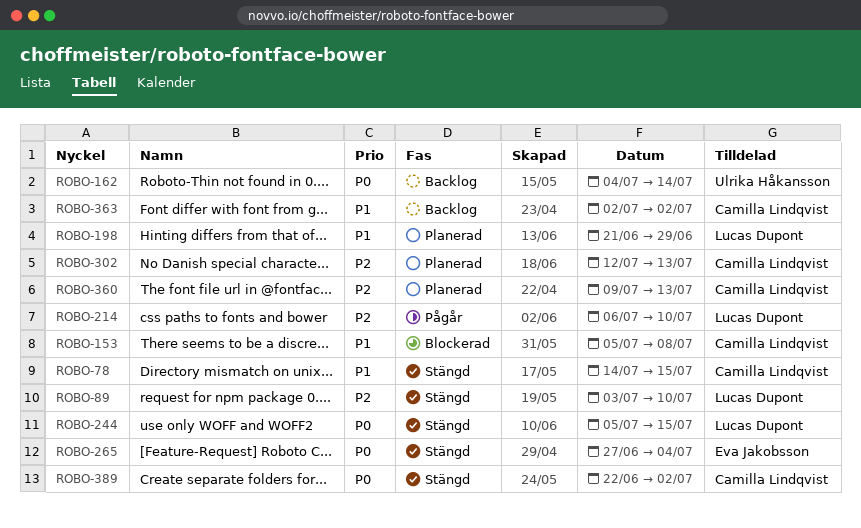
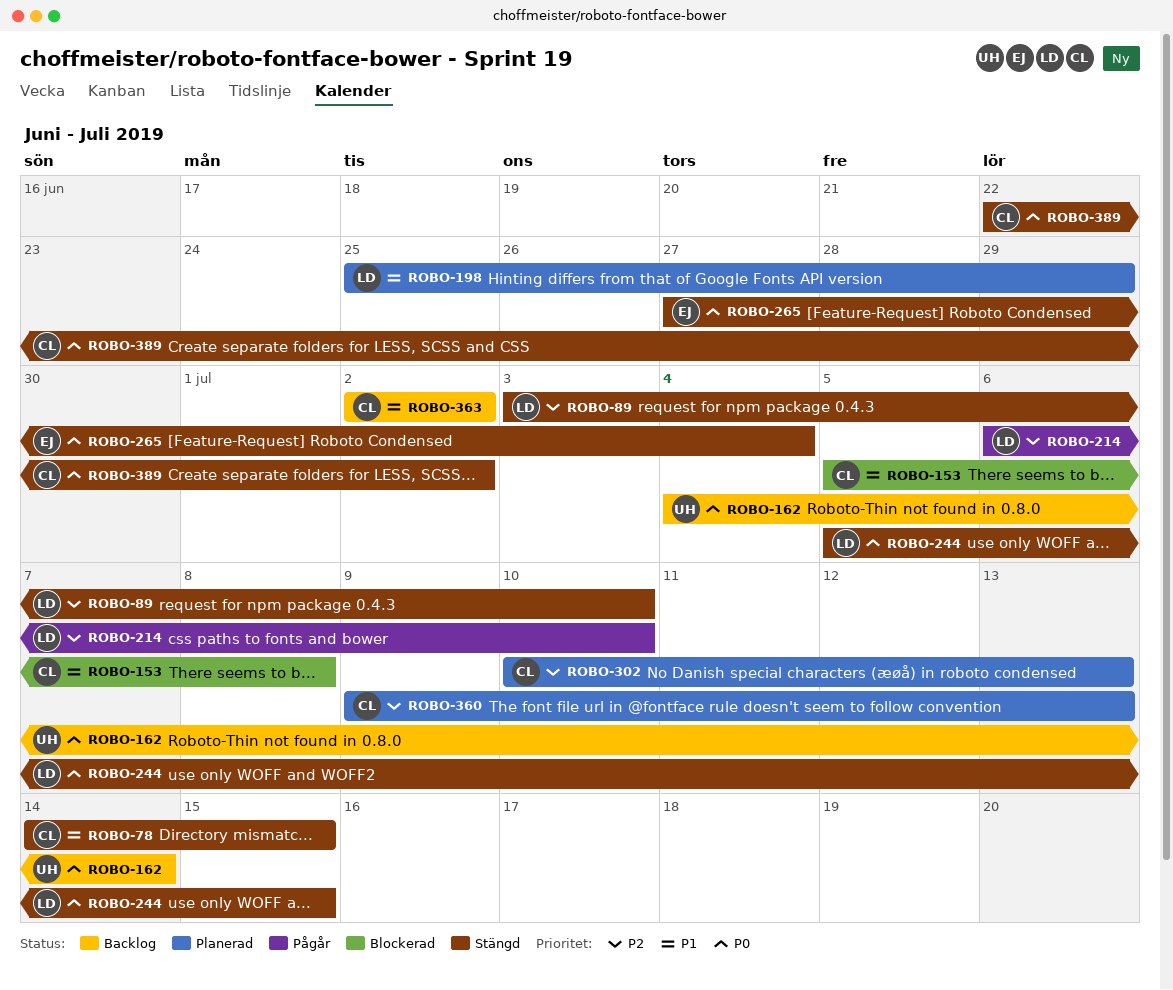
ROBO-198, start: Jun 21 -> Jun 25
ROBO-302, start: Jul 12 -> Jul 10

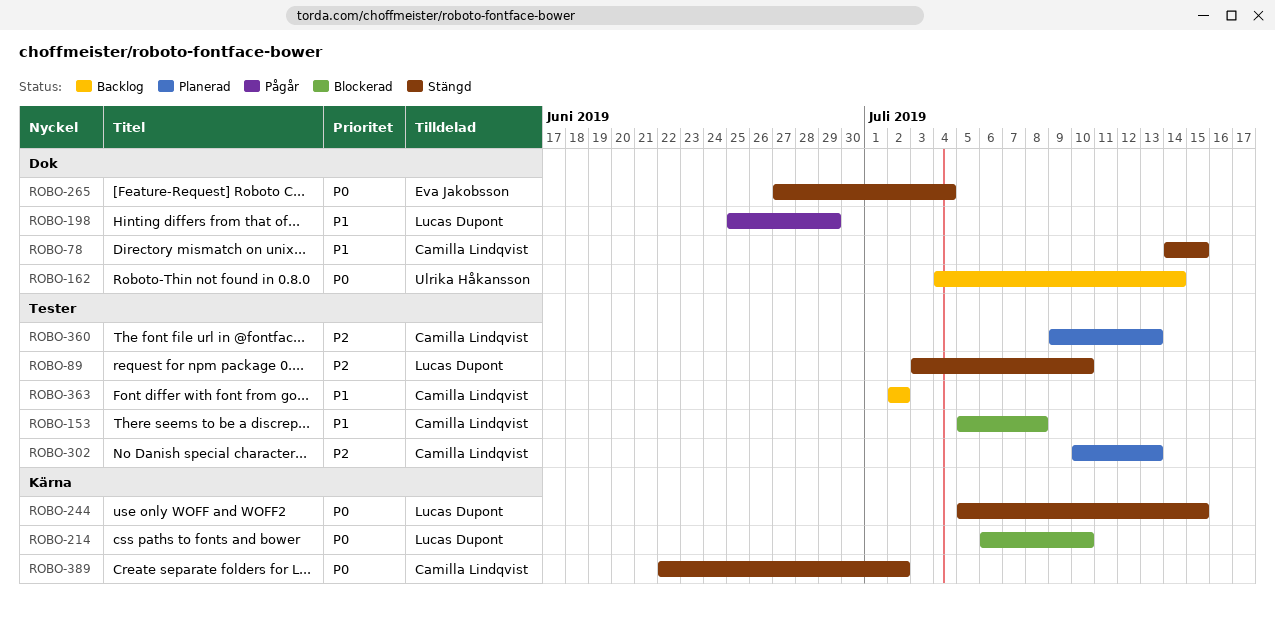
ROBO-198, status: Planerad -> Pågår
ROBO-214, status: Pågår -> Blockerad
ROBO-214, priority: P2 -> P0

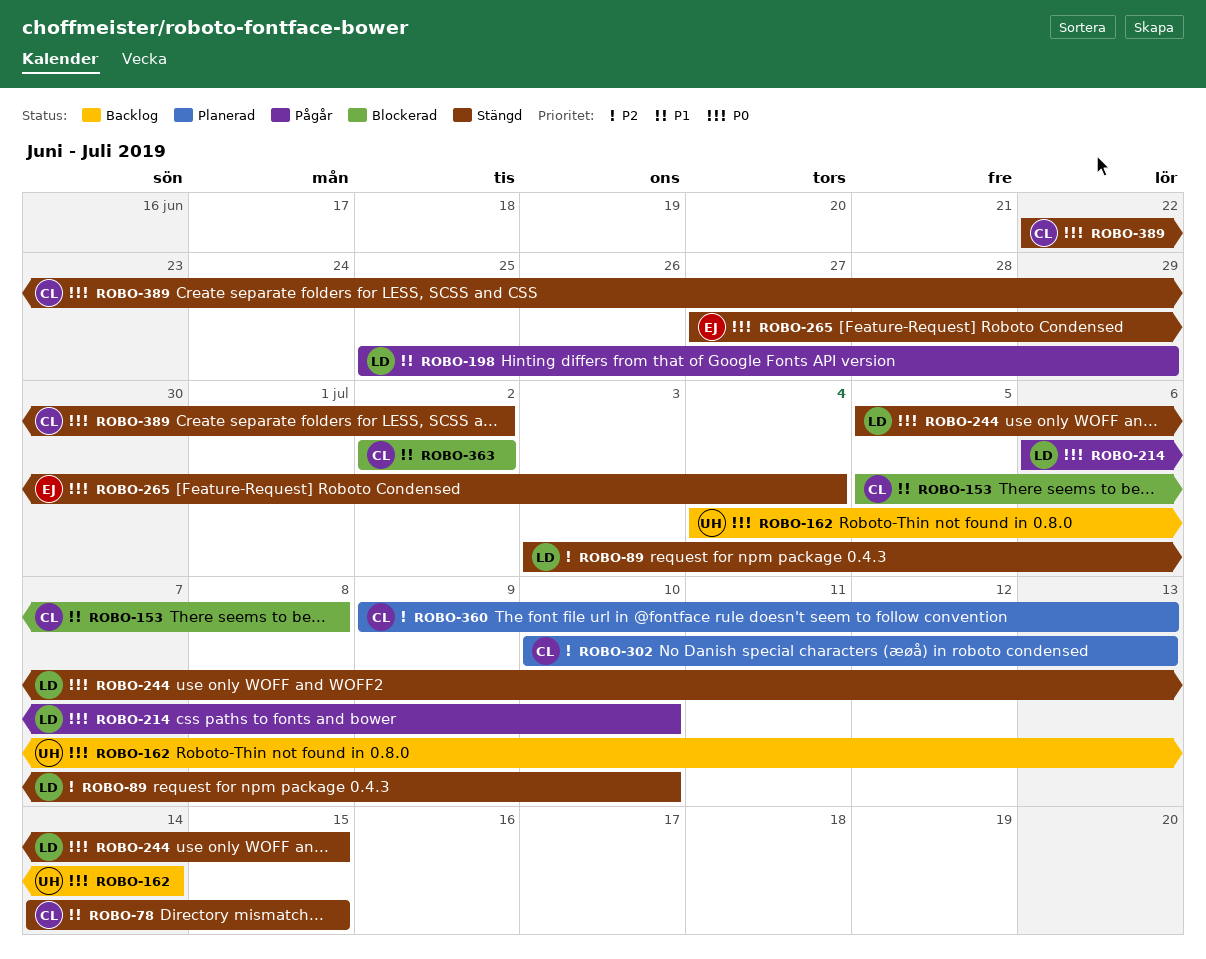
ROBO-214, status: Blockerad -> Pågår
ROBO-363, status: Backlog -> Blockerad

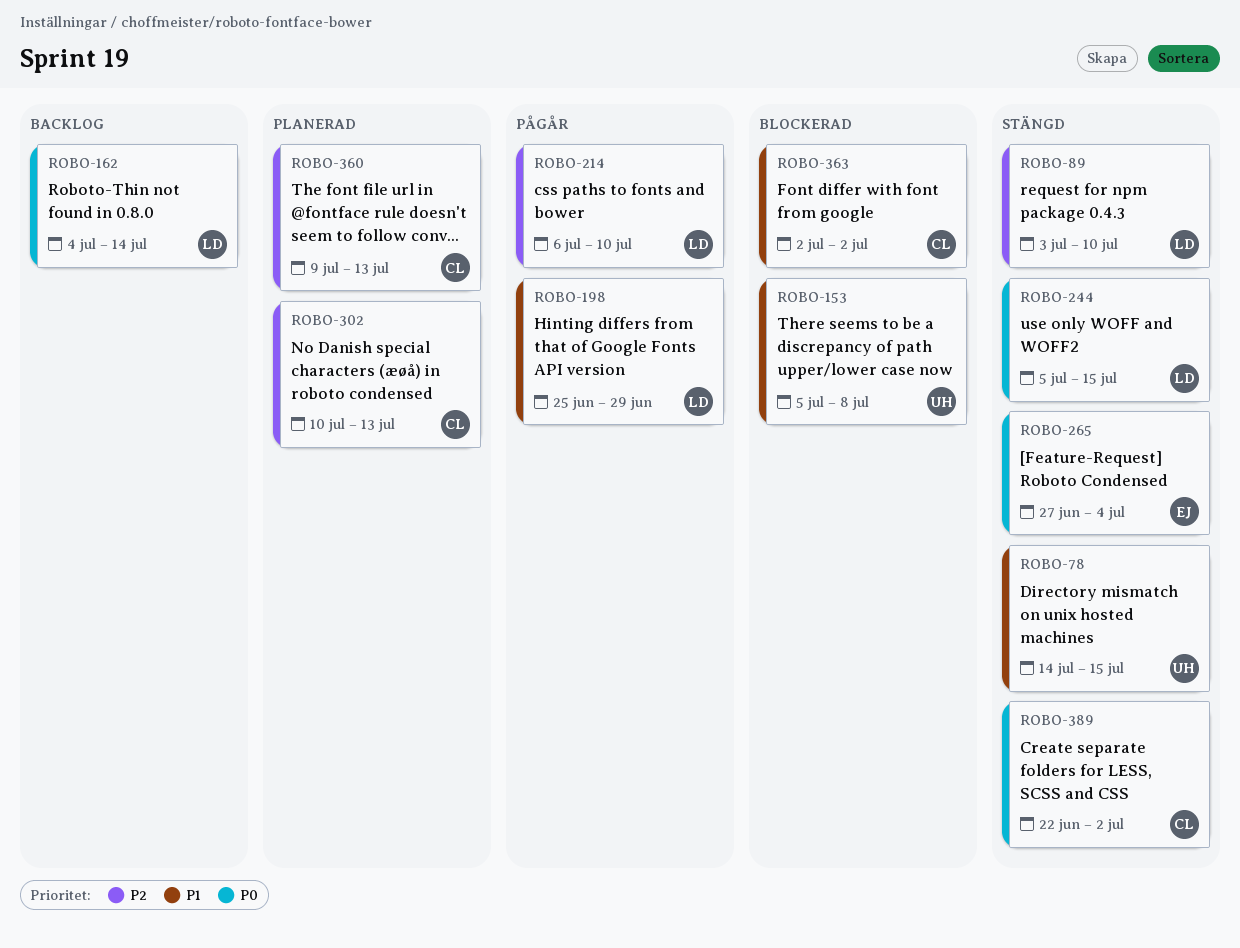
ROBO-78, owner: CL -> UH
ROBO-153, owner: CL -> UH
ROBO-162, owner: UH -> LD
ROBO-214, priority: P0 -> P2

